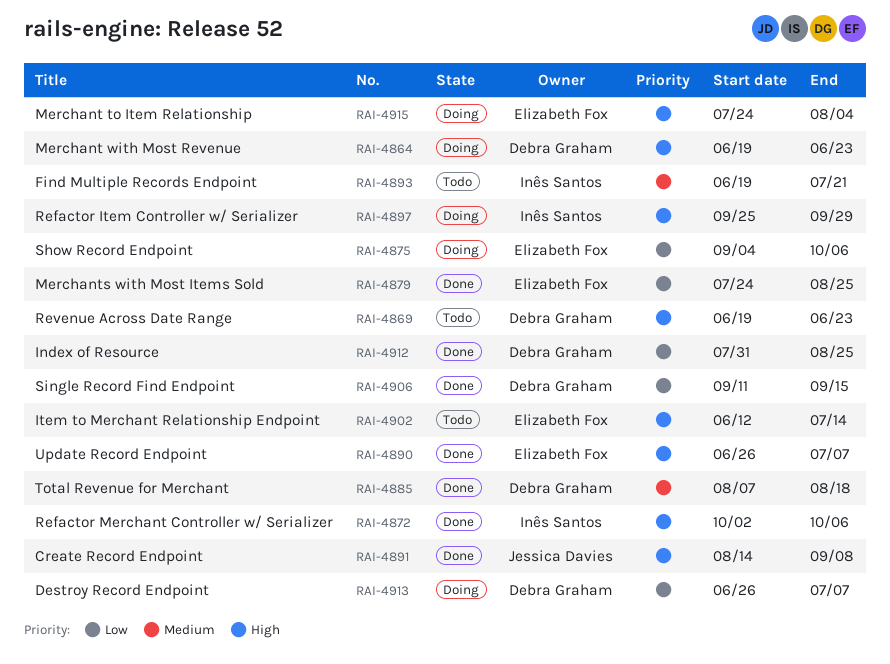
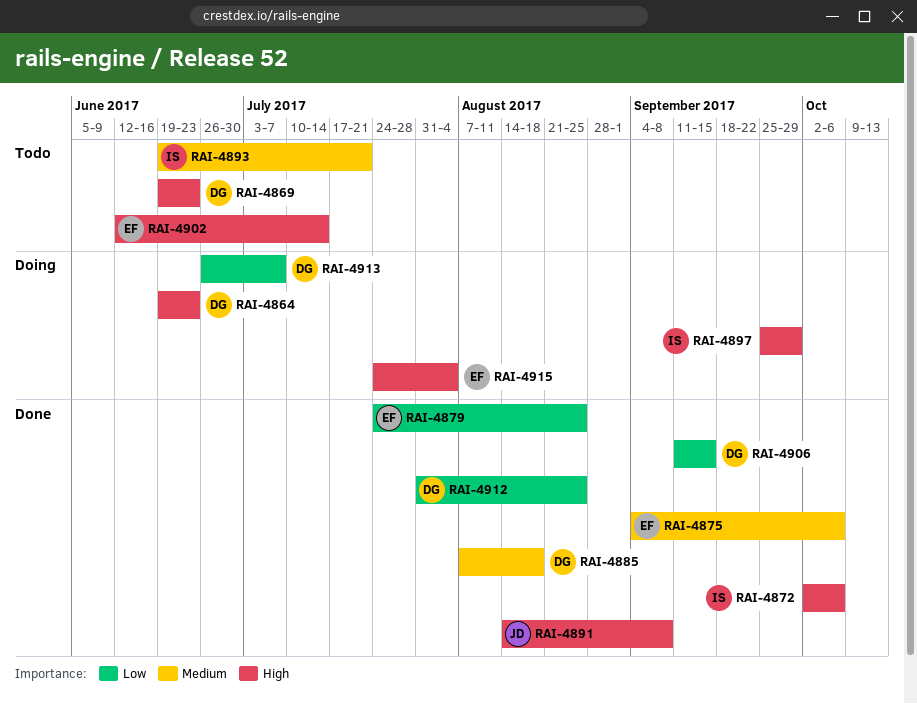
RAI-4875, status: Doing -> Done
RAI-4875, priority: Low -> Medium
RAI-4890: present -> none

